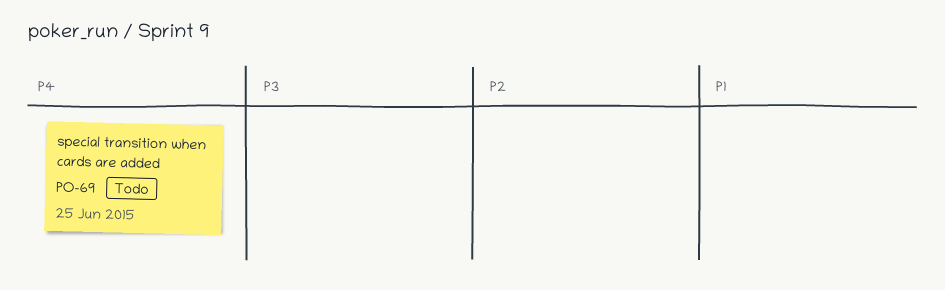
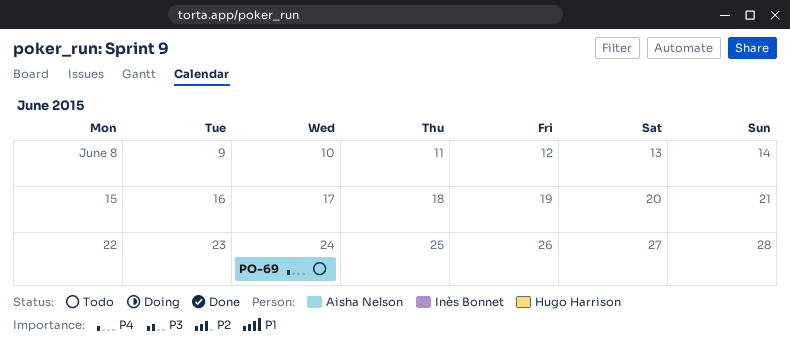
PO-69, due: Jun 25 -> Jun 24

